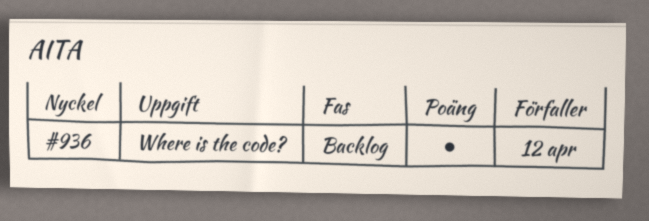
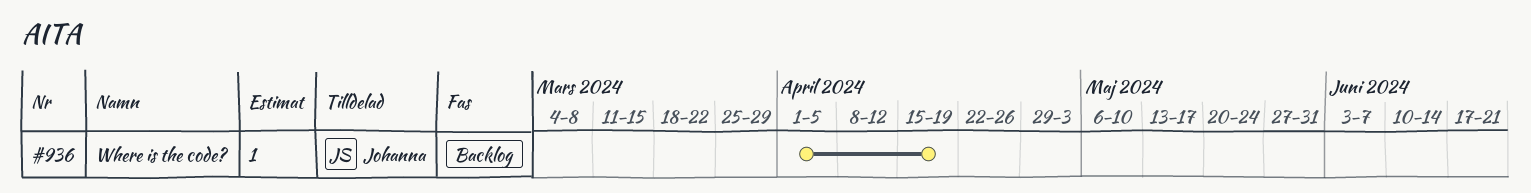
#936, due: Apr 12 -> Apr 19

